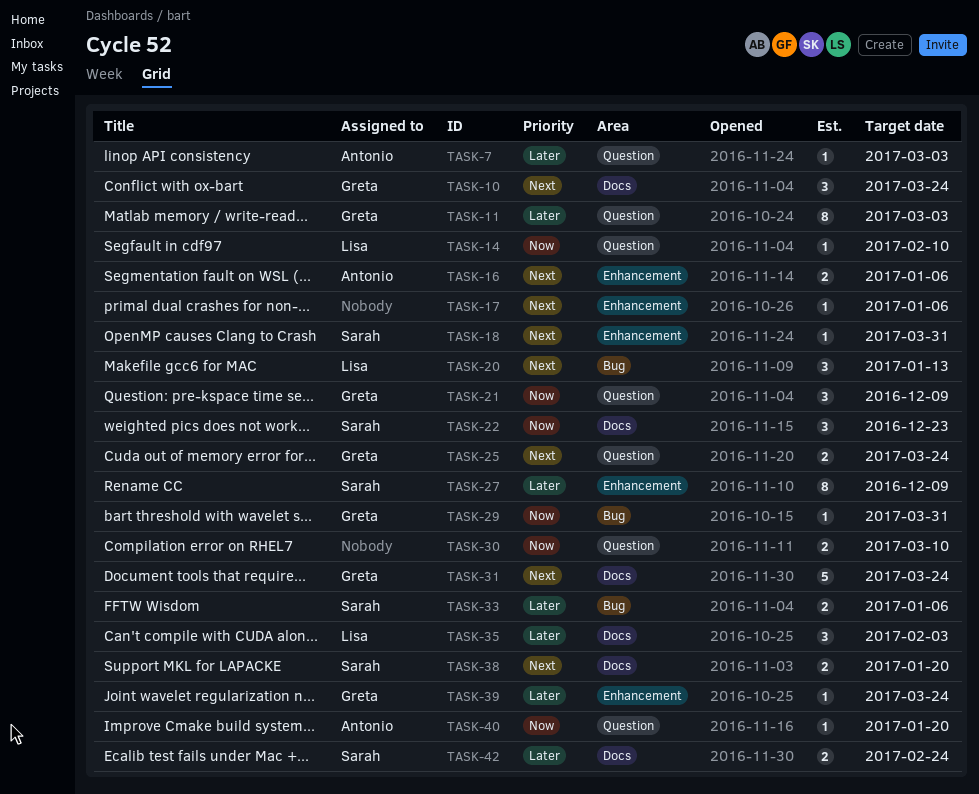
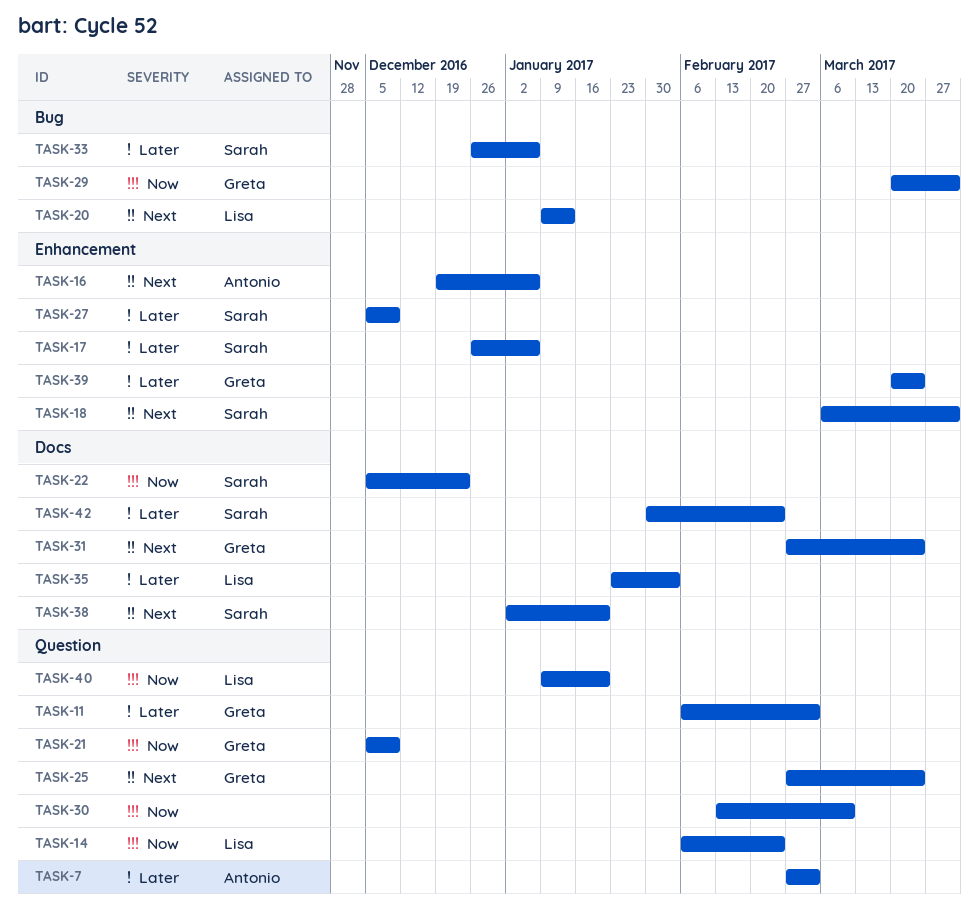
TASK-10: present -> none
TASK-14, due: Feb 10 -> Feb 24
TASK-17, owner: none -> Sarah
TASK-17, priority: Next -> Later
TASK-40, owner: Antonio -> Lisa

